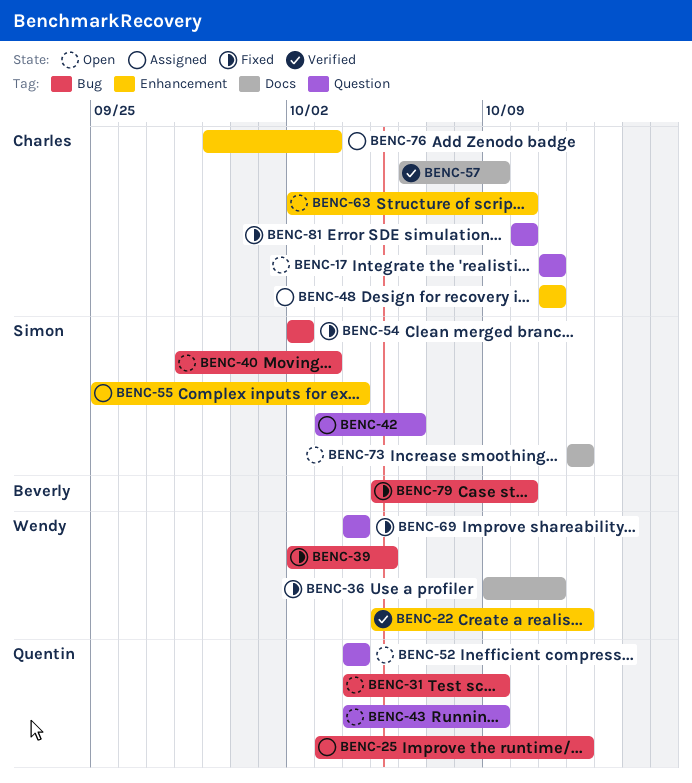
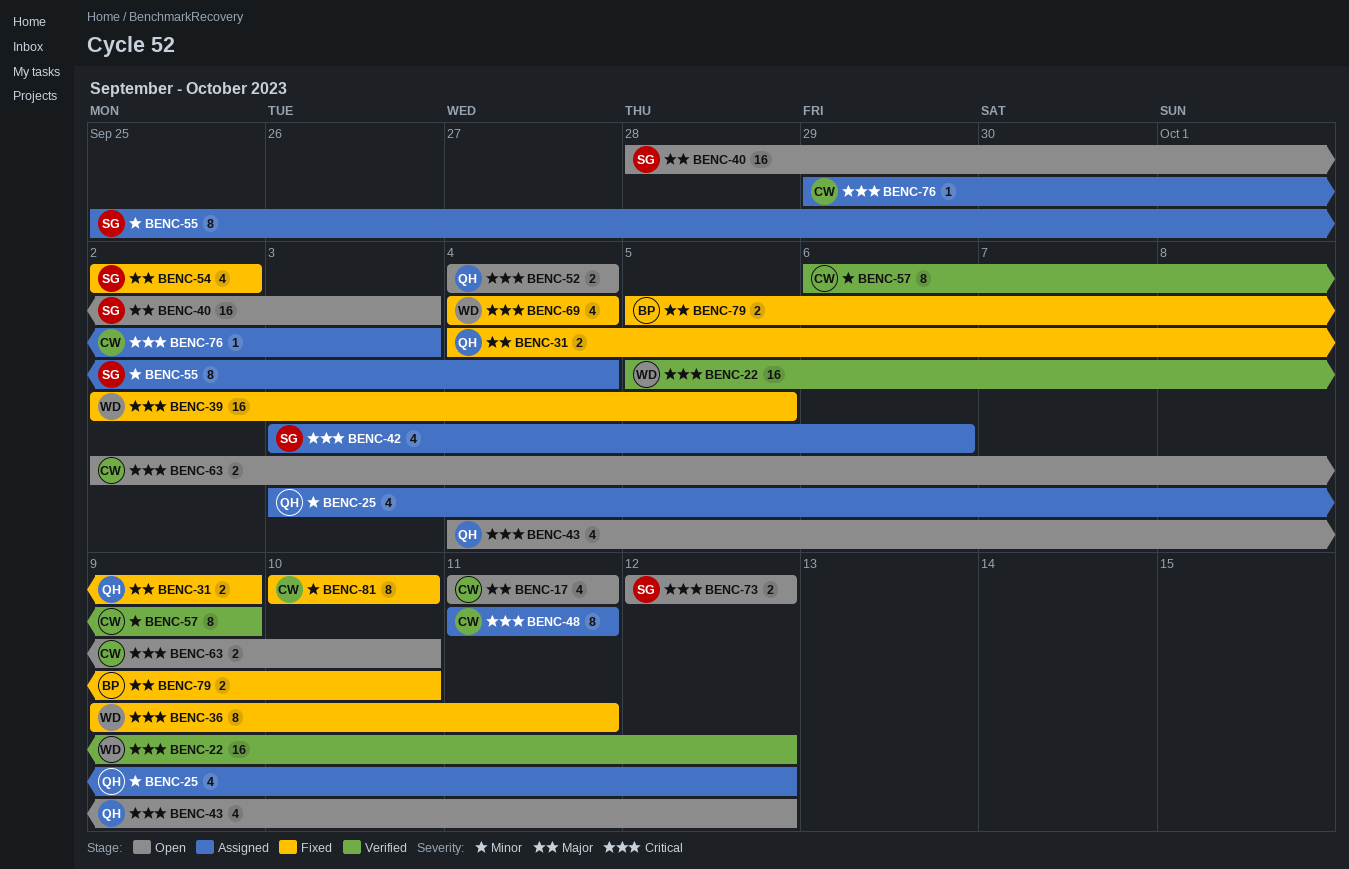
BENC-31, status: Open -> Fixed
BENC-43, due: Oct 9 -> Oct 12

